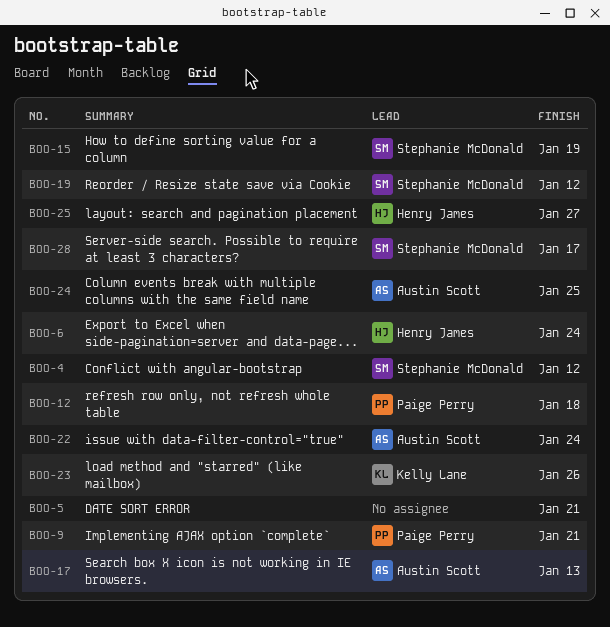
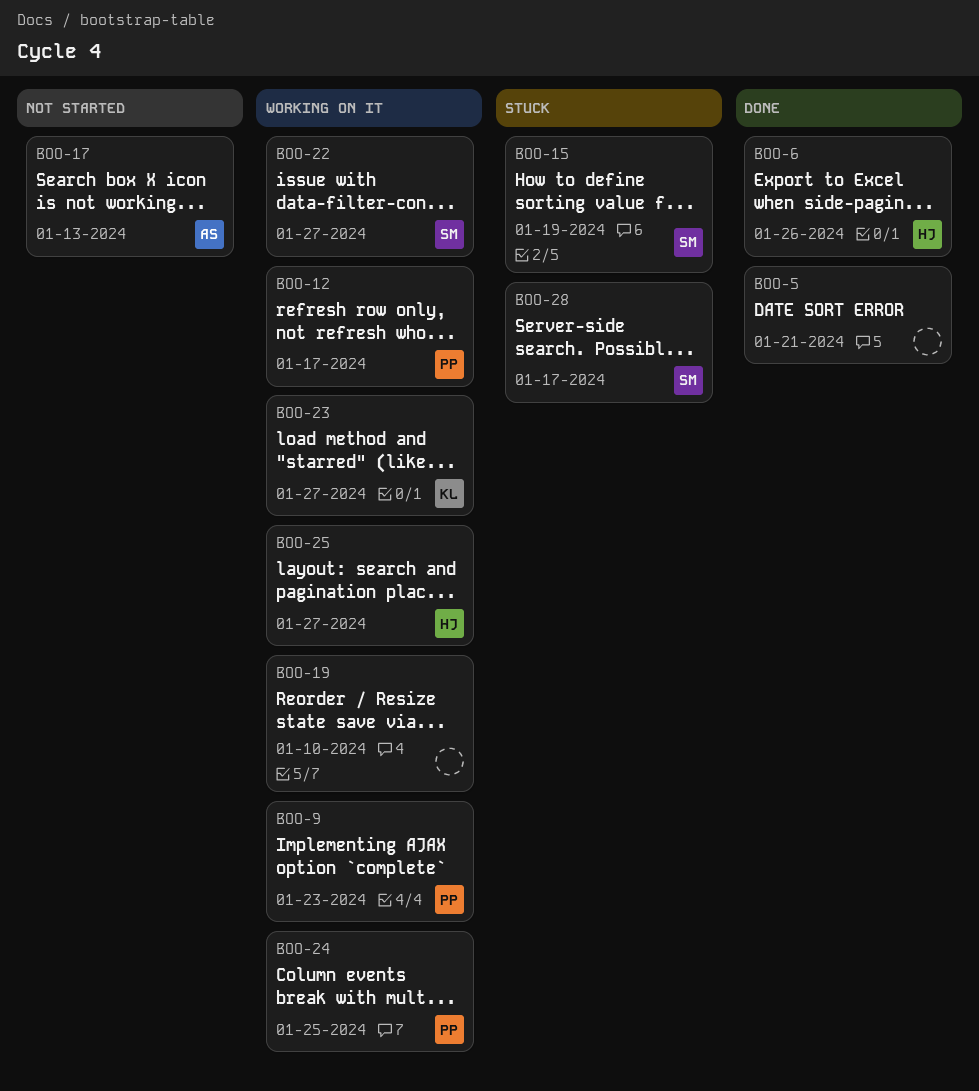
BOO-4: present -> none
BOO-6, due: Jan 24 -> Jan 26
BOO-9, due: Jan 21 -> Jan 23
BOO-12, due: Jan 18 -> Jan 17
BOO-19, owner: Stephanie McDonald -> none
BOO-19, due: Jan 12 -> Jan 10
BOO-22, owner: Austin Scott -> Stephanie McDonald
BOO-22, due: Jan 24 -> Jan 27
BOO-23, due: Jan 26 -> Jan 27
BOO-24, owner: Austin Scott -> Paige Perry

